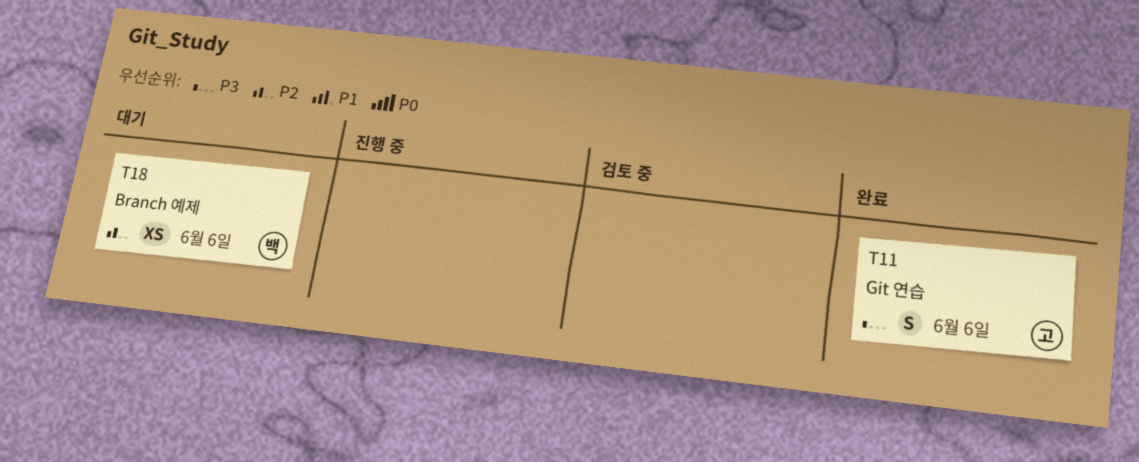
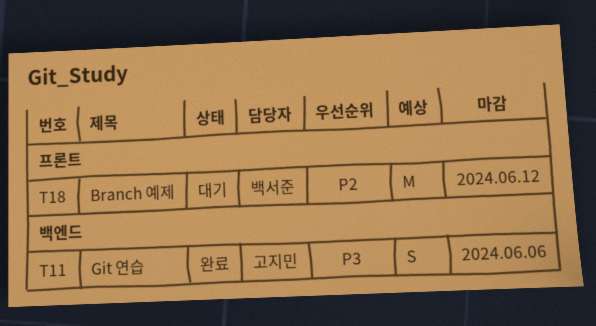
T18, estimate: XS -> M
T18, due: Jun 6 -> Jun 12

